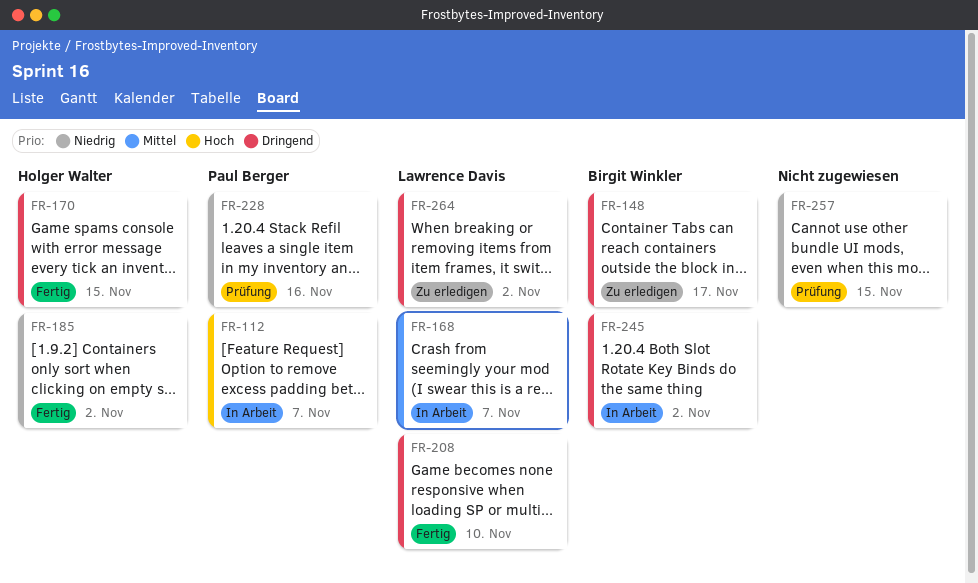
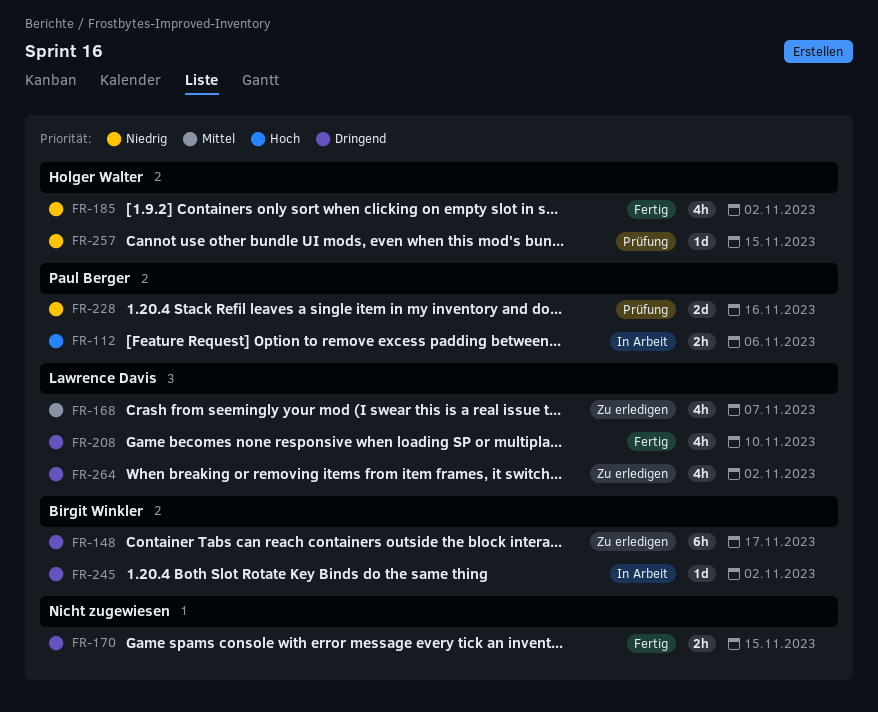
FR-112, due: Nov 7 -> Nov 6
FR-168, status: In Arbeit -> Zu erledigen
FR-170, owner: Holger Walter -> none
FR-257, owner: none -> Holger Walter

